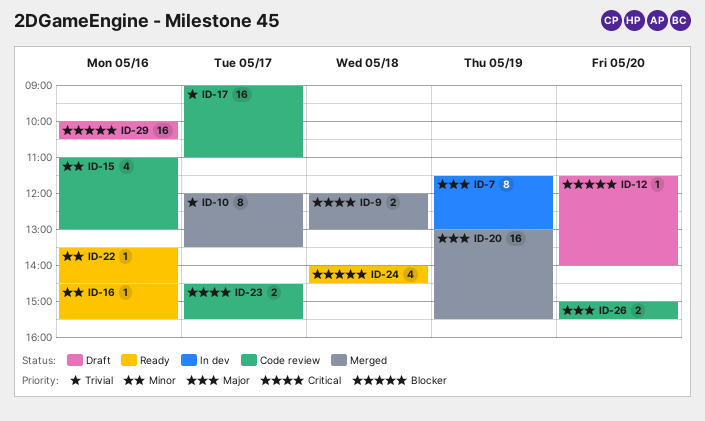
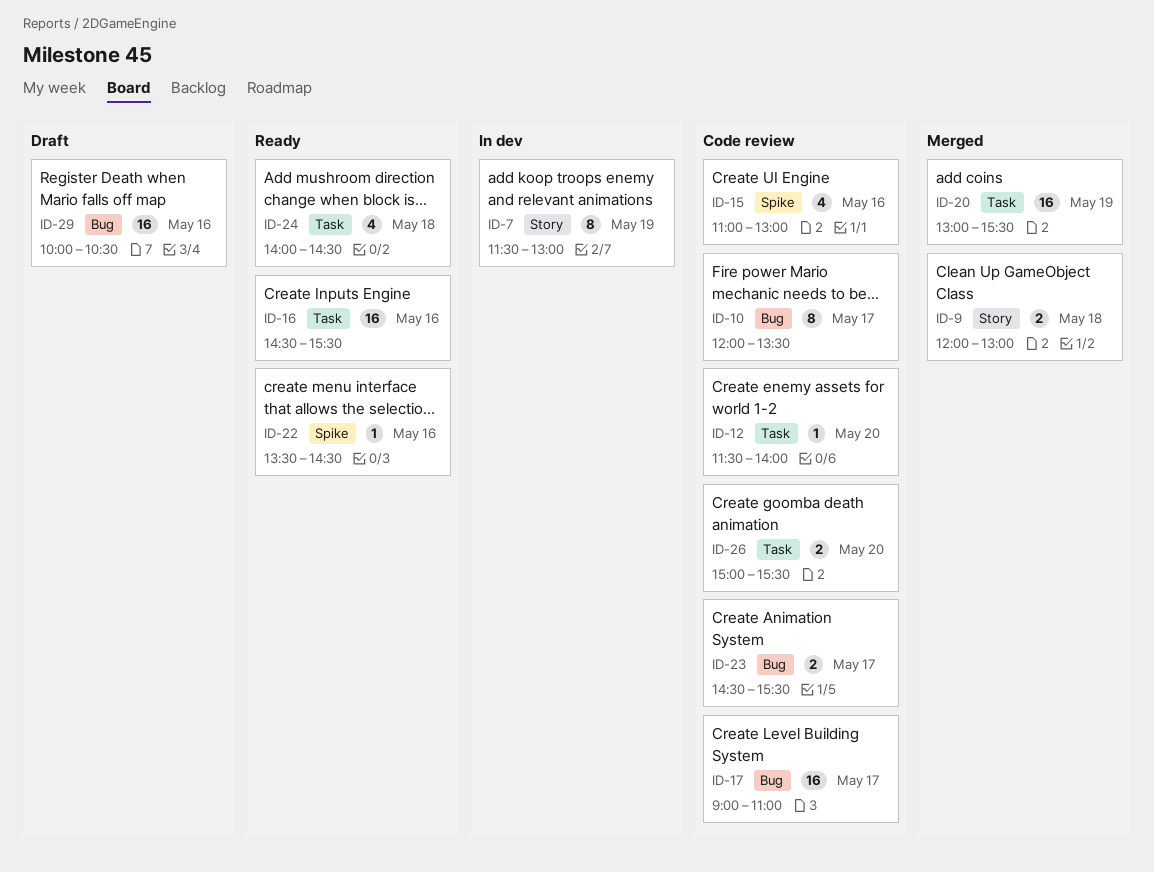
ID-10, status: Merged -> Code review
ID-12, status: Draft -> Code review
ID-16, estimate: 1 -> 16

